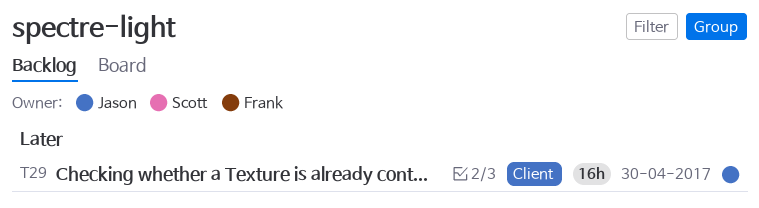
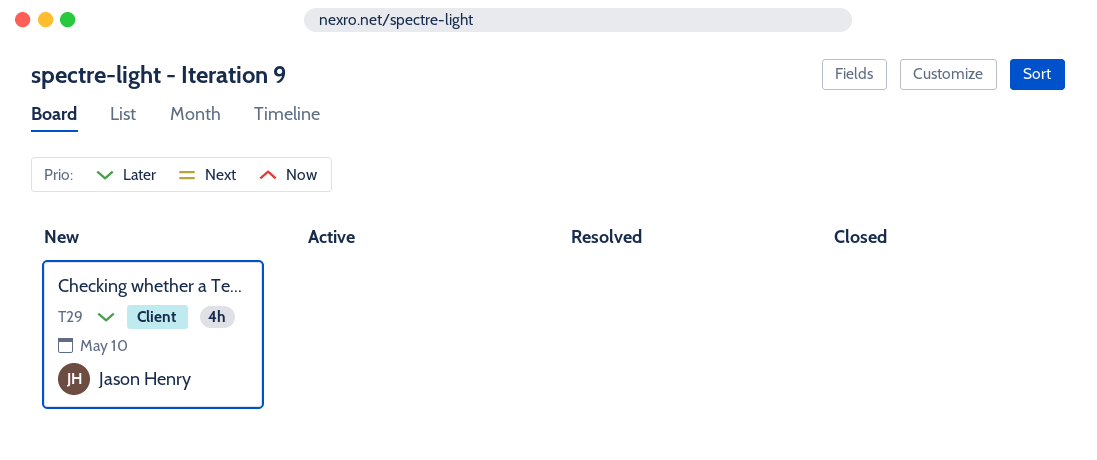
T29, estimate: 16h -> 4h
T29, due: Apr 30 -> May 10

